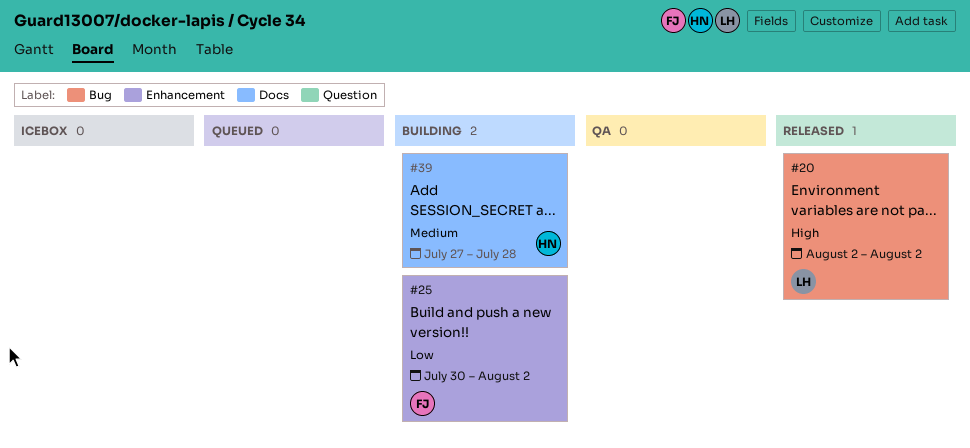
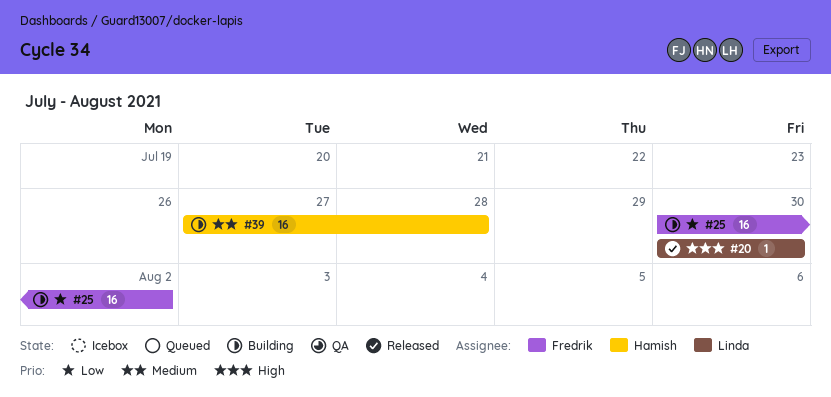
#20, start: Aug 2 -> Jul 30
#20, due: Aug 2 -> Jul 30

